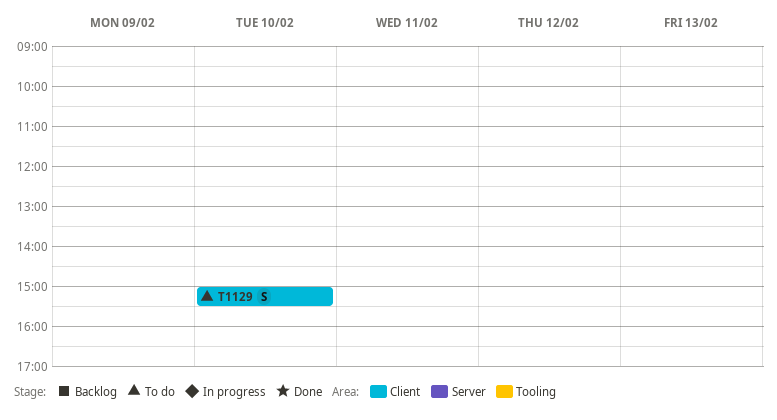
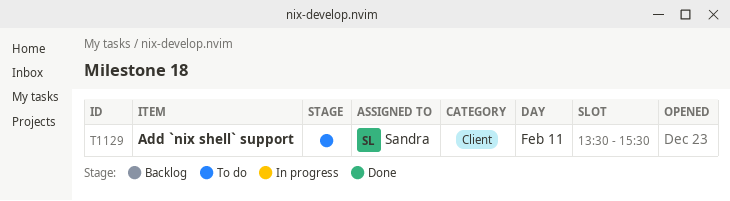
T1129, day: Feb 10 -> Feb 11
T1129, begins: 15:00 -> 13:30

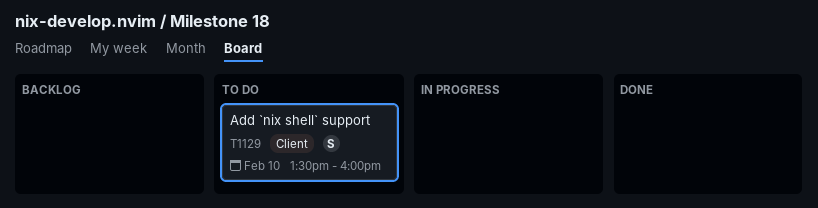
T1129, day: Feb 11 -> Feb 10
T1129, ends: 15:30 -> 16:00

